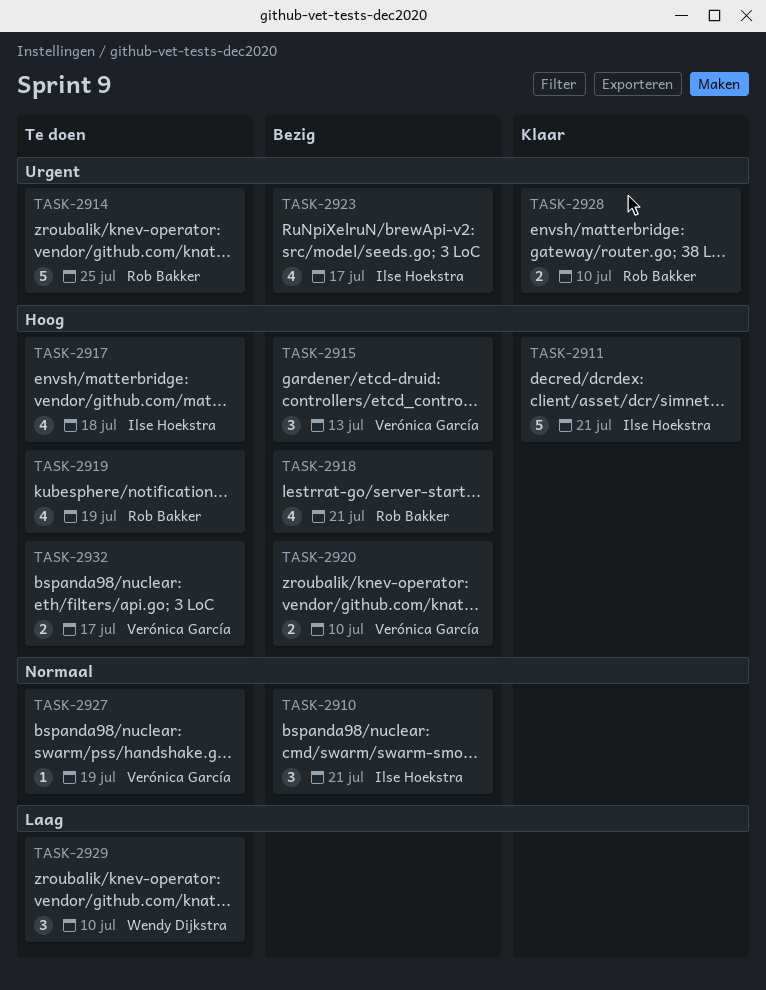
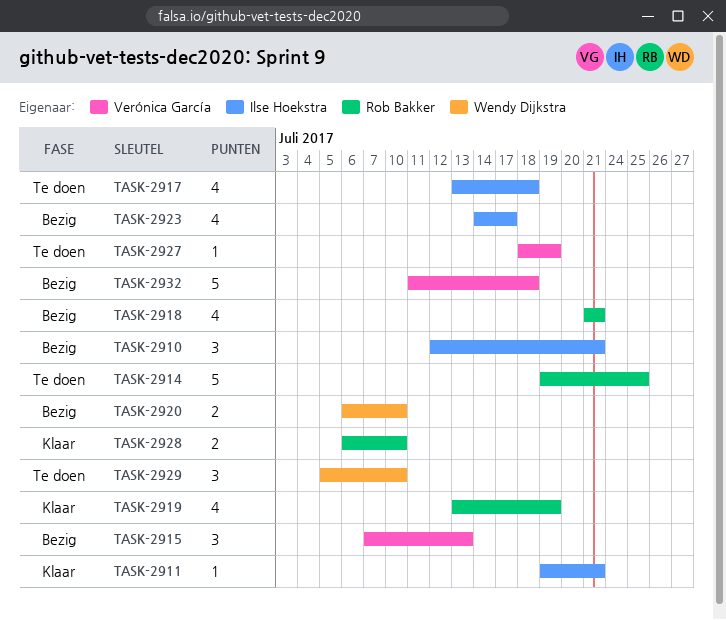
TASK-2911, estimate: 5 -> 1
TASK-2919, status: Te doen -> Klaar
TASK-2920, owner: Verónica García -> Wendy Dijkstra
TASK-2932, status: Te doen -> Bezig
TASK-2932, estimate: 2 -> 5
TASK-2932, due: Jul 17 -> Jul 18

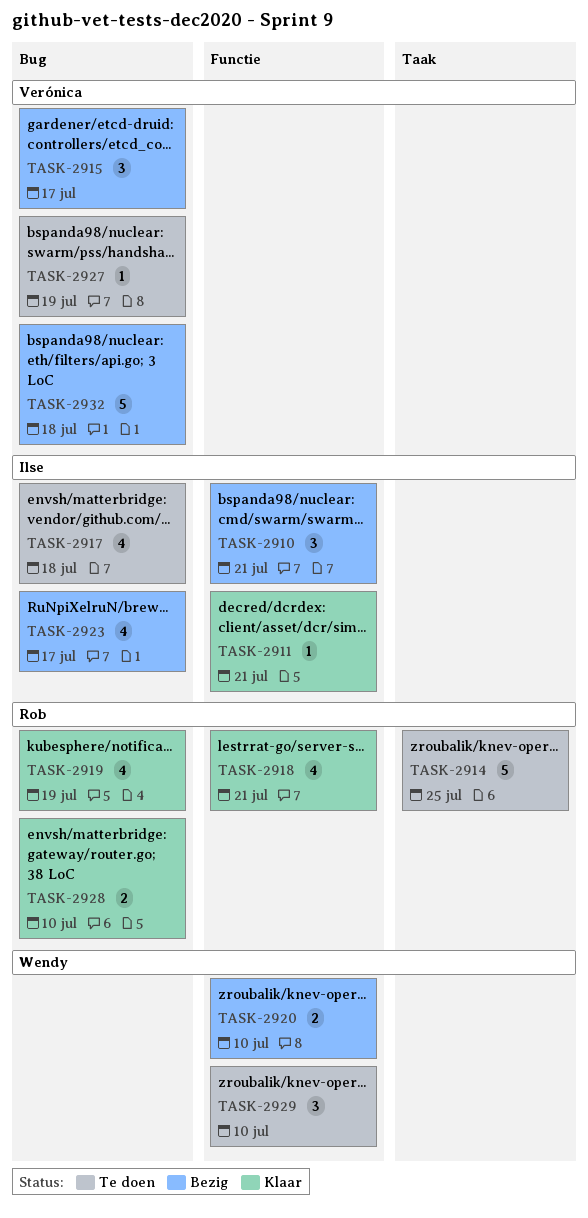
TASK-2915, due: Jul 13 -> Jul 17
TASK-2918, status: Bezig -> Klaar

